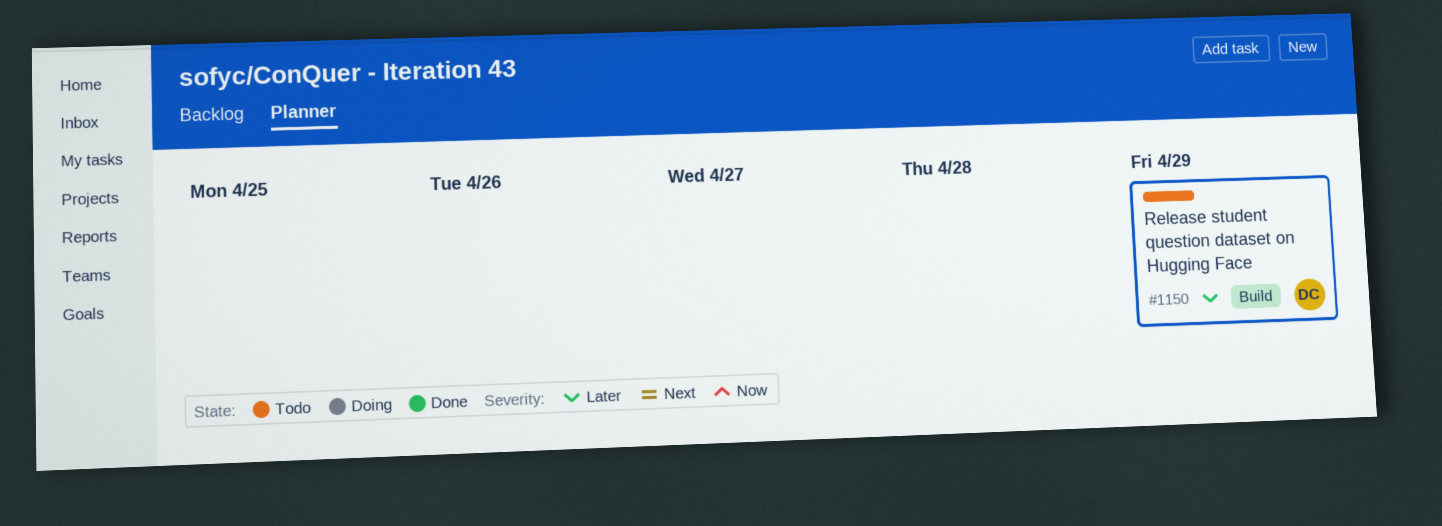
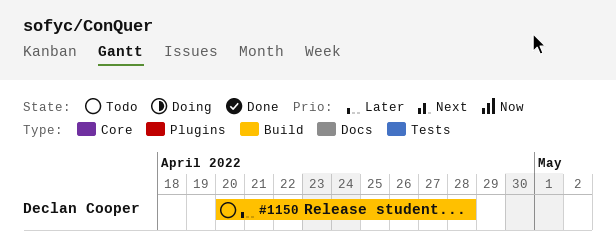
#1150, due: Apr 29 -> Apr 28

